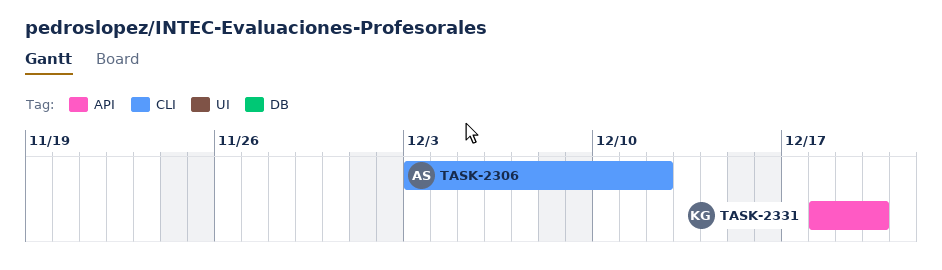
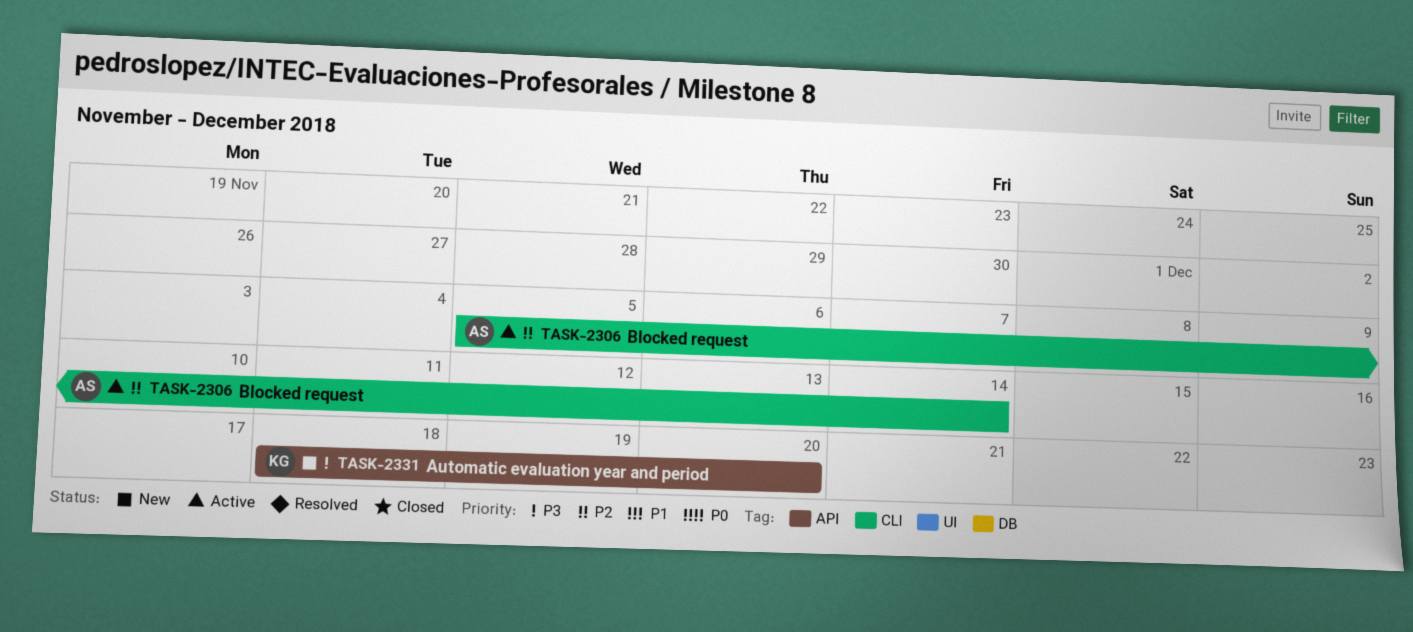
TASK-2306, start: Dec 3 -> Dec 5
TASK-2306, due: Dec 12 -> Dec 14

